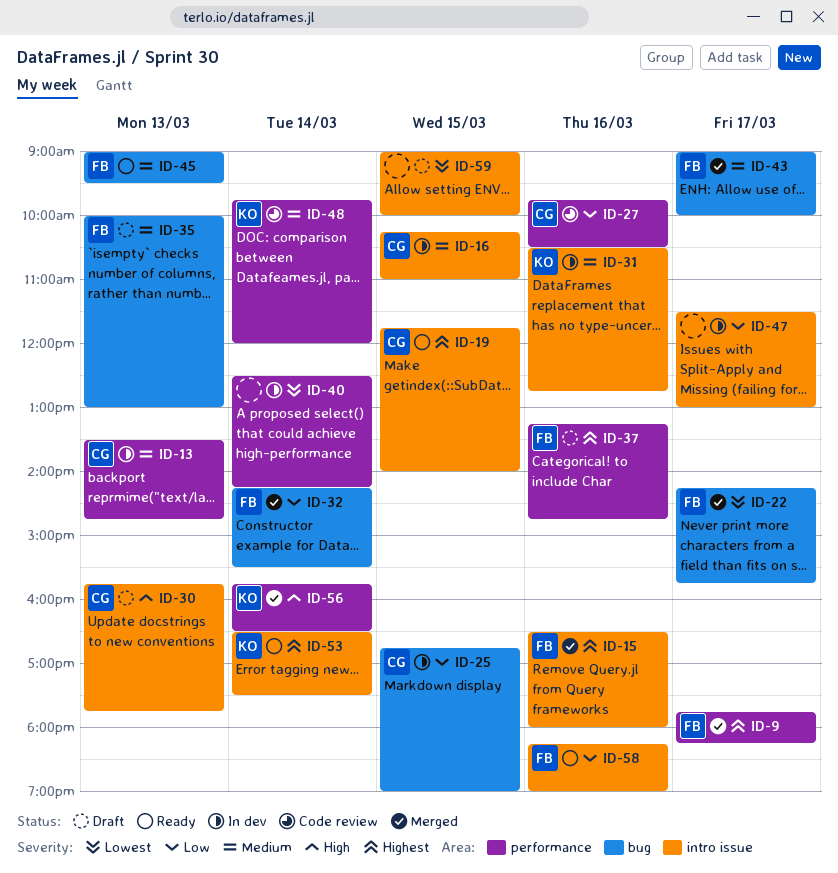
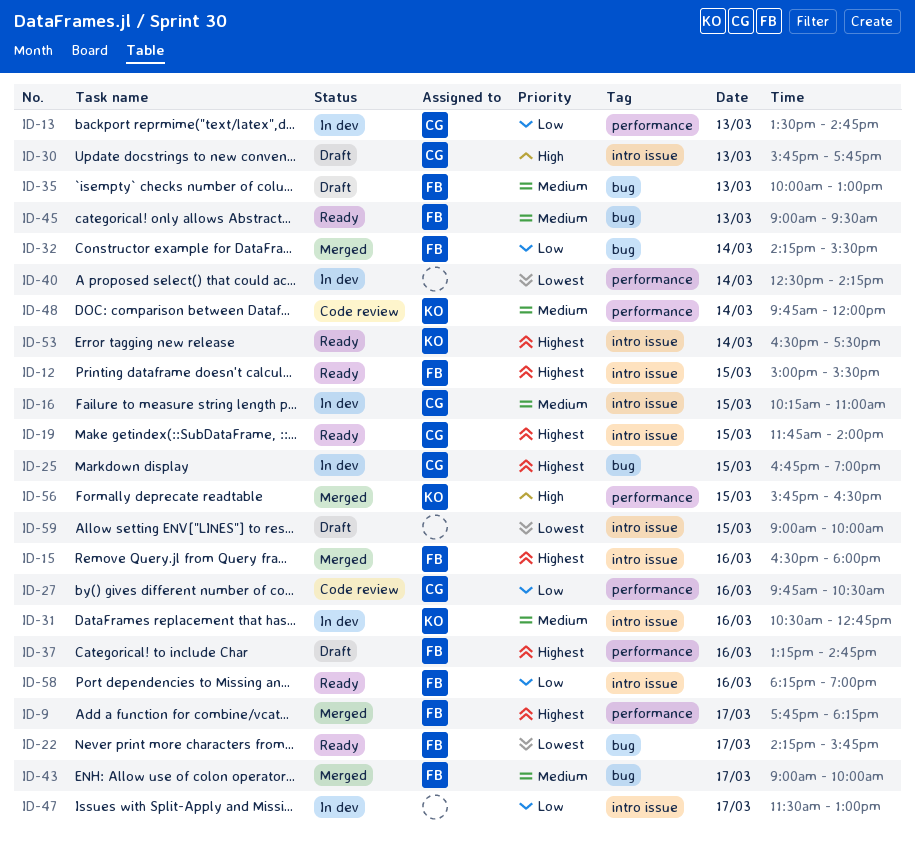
ID-12: none -> present
ID-13, priority: Medium -> Low
ID-22, status: Merged -> Ready
ID-25, priority: Low -> Highest
ID-56, day: Mar 14 -> Mar 15

